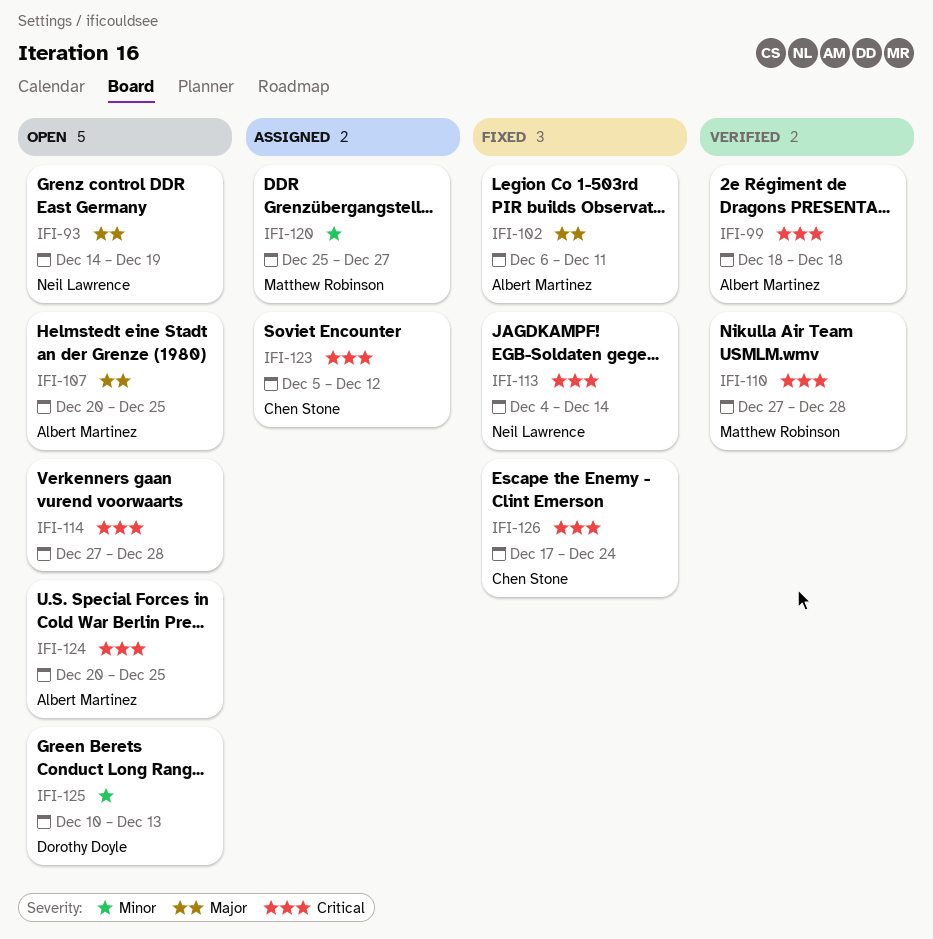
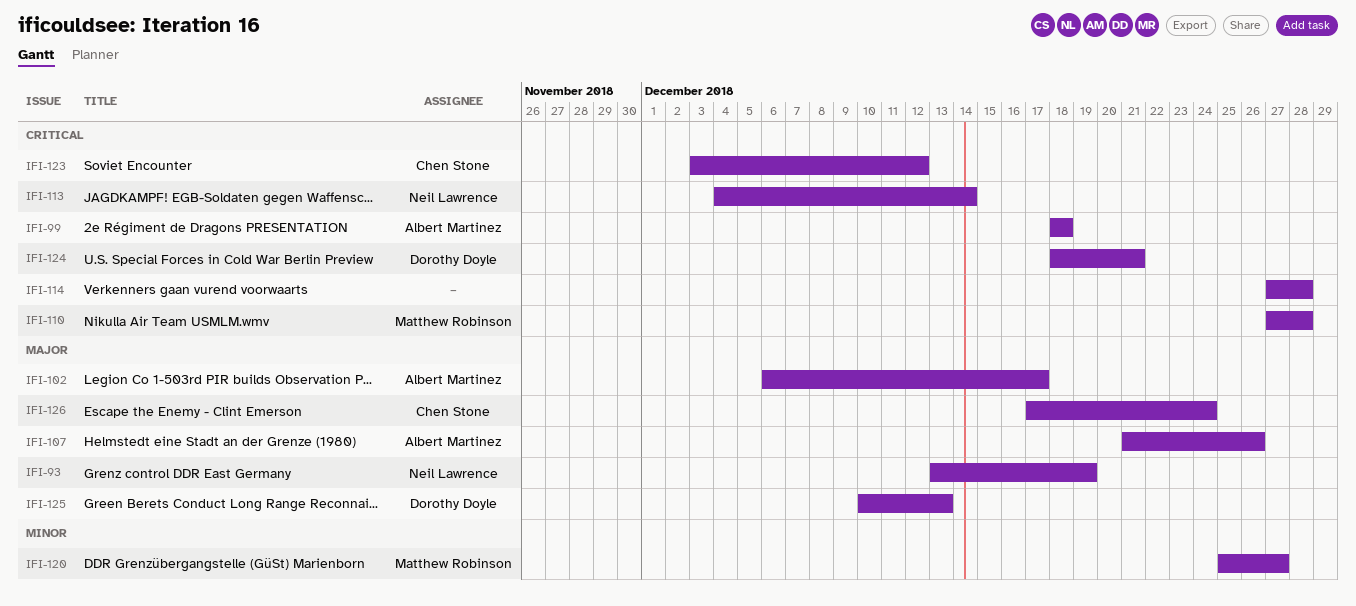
IFI-93, start: Dec 14 -> Dec 13
IFI-102, due: Dec 11 -> Dec 17
IFI-107, start: Dec 20 -> Dec 21
IFI-107, due: Dec 25 -> Dec 26
IFI-123, start: Dec 5 -> Dec 3
IFI-124, owner: Albert Martinez -> Dorothy Doyle
IFI-124, start: Dec 20 -> Dec 18
IFI-124, due: Dec 25 -> Dec 21
IFI-125, priority: Minor -> Major
IFI-126, priority: Critical -> Major

